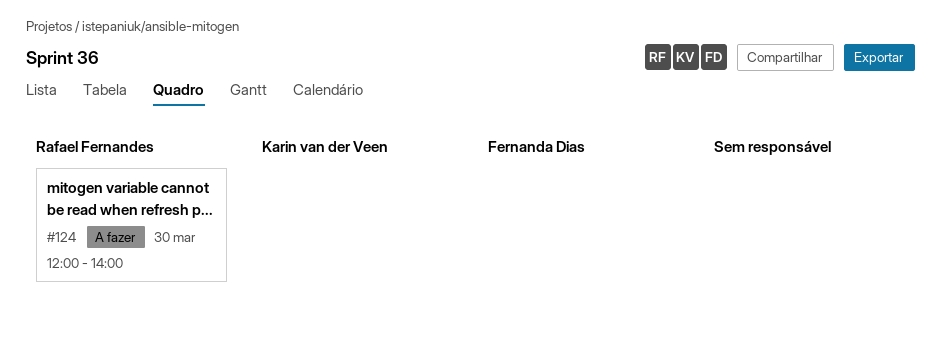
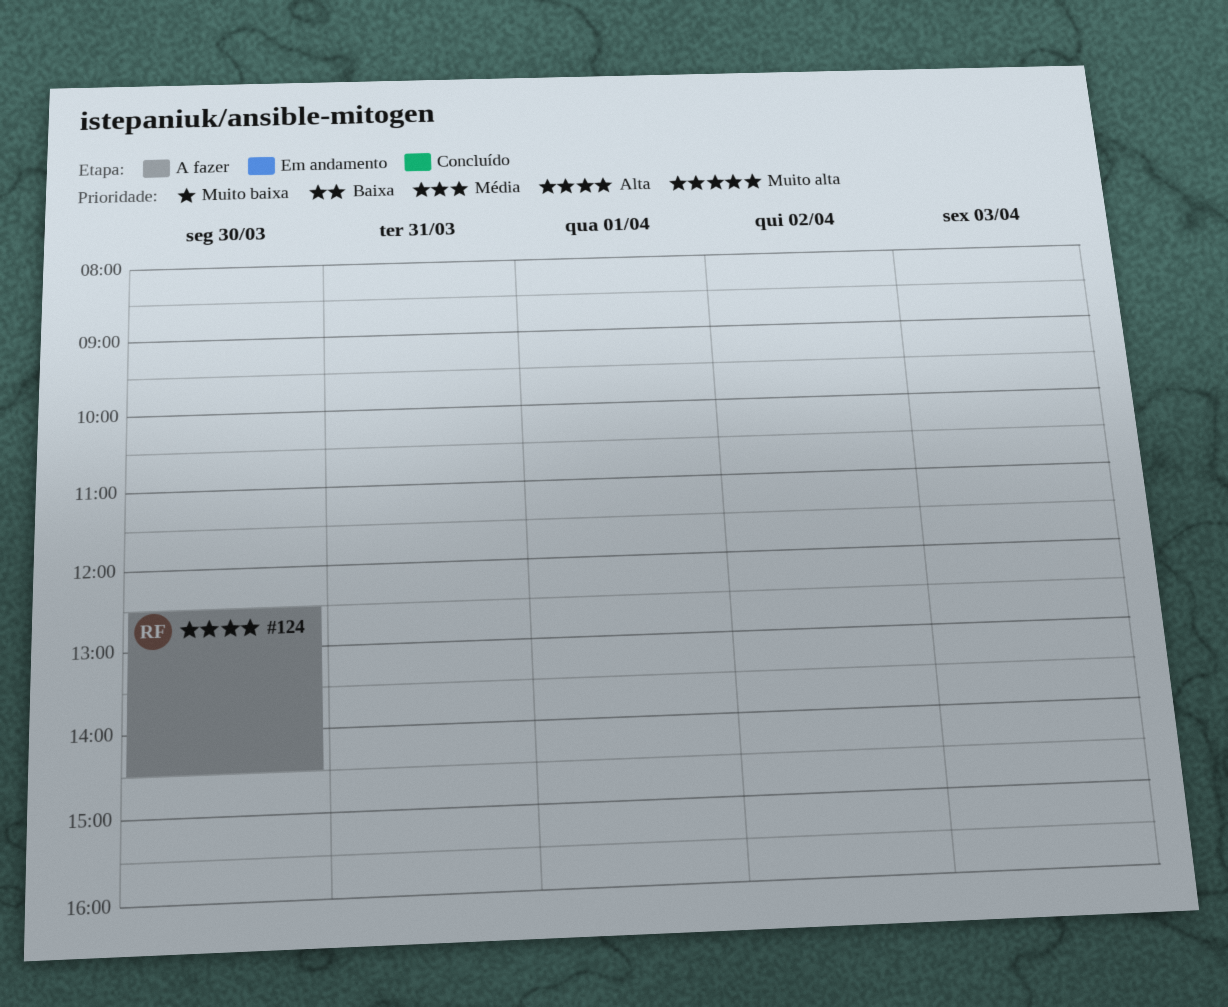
#124, begins: 12:00 -> 12:30
#124, ends: 14:00 -> 14:30

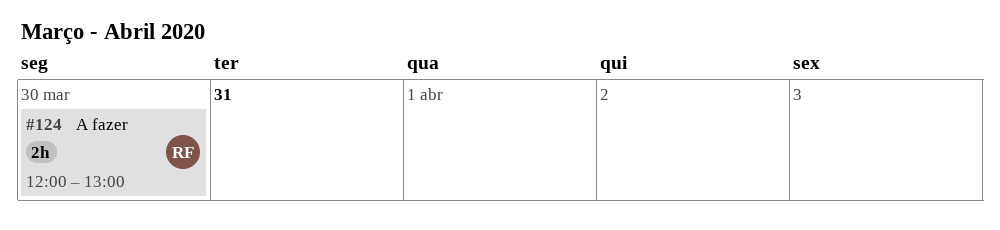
#124, begins: 12:30 -> 12:00
#124, ends: 14:30 -> 13:00

